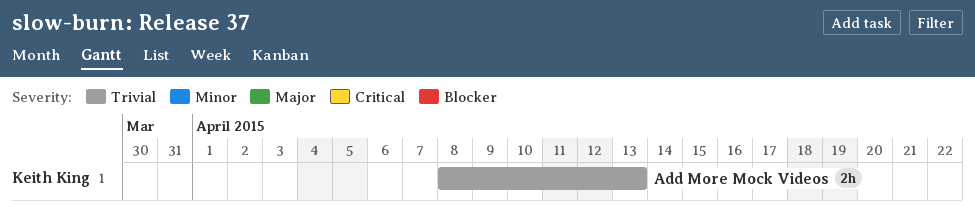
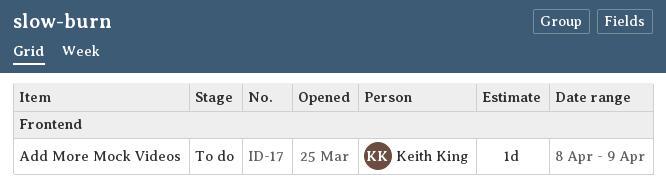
Add More Mock Videos, estimate: 2h -> 1d
Add More Mock Videos, due: Apr 13 -> Apr 9

